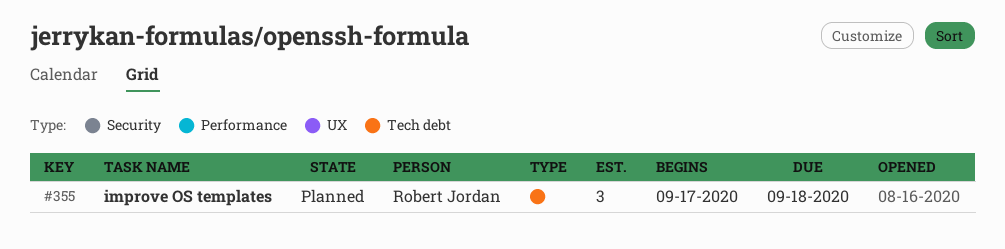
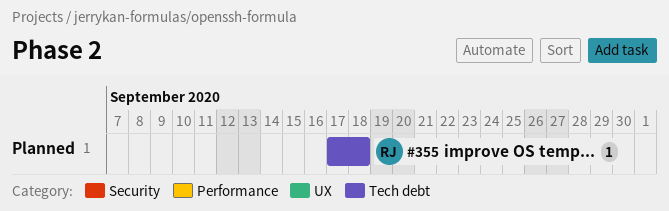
#355, estimate: 3 -> 1

